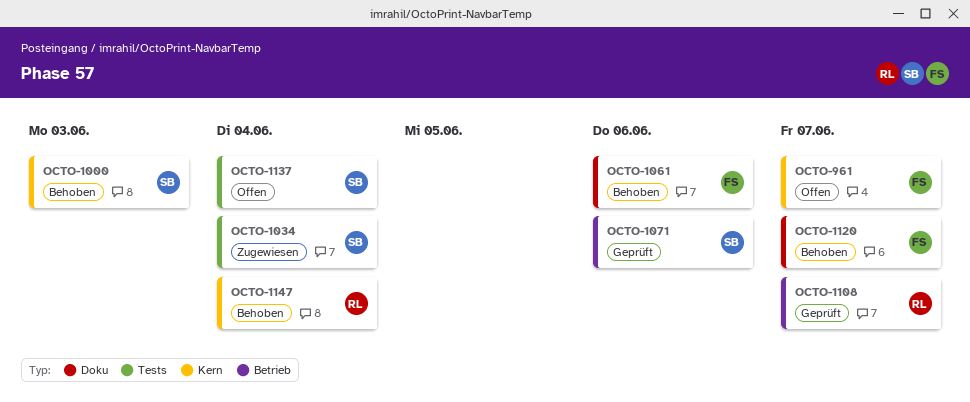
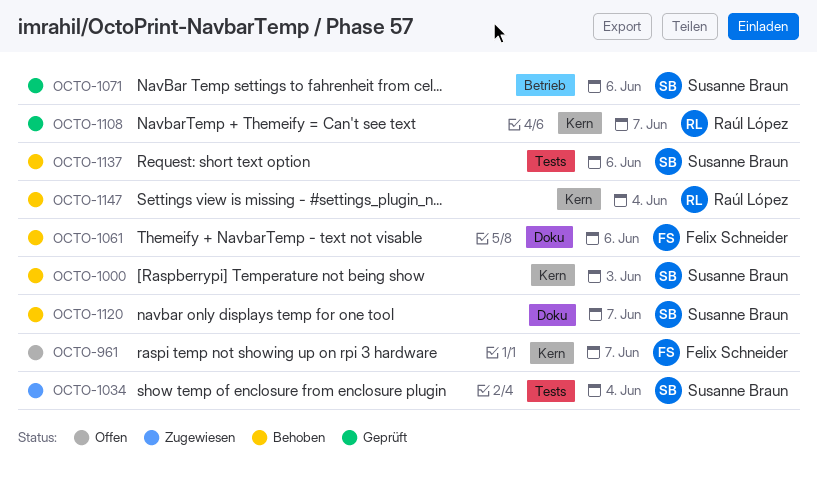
OCTO-1108, label: Betrieb -> Kern
OCTO-1120, owner: Felix Schneider -> Susanne Braun
OCTO-1137, status: Offen -> Behoben
OCTO-1137, due: Jun 4 -> Jun 6

